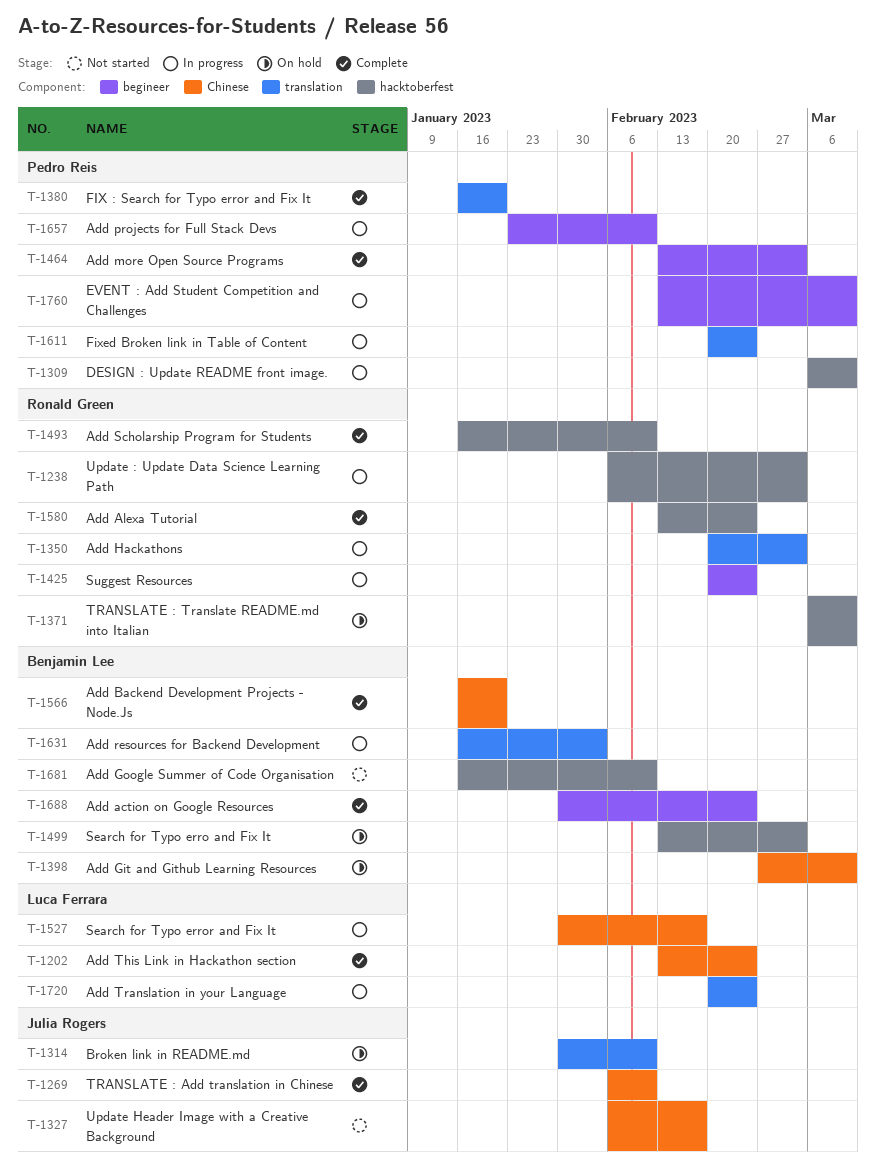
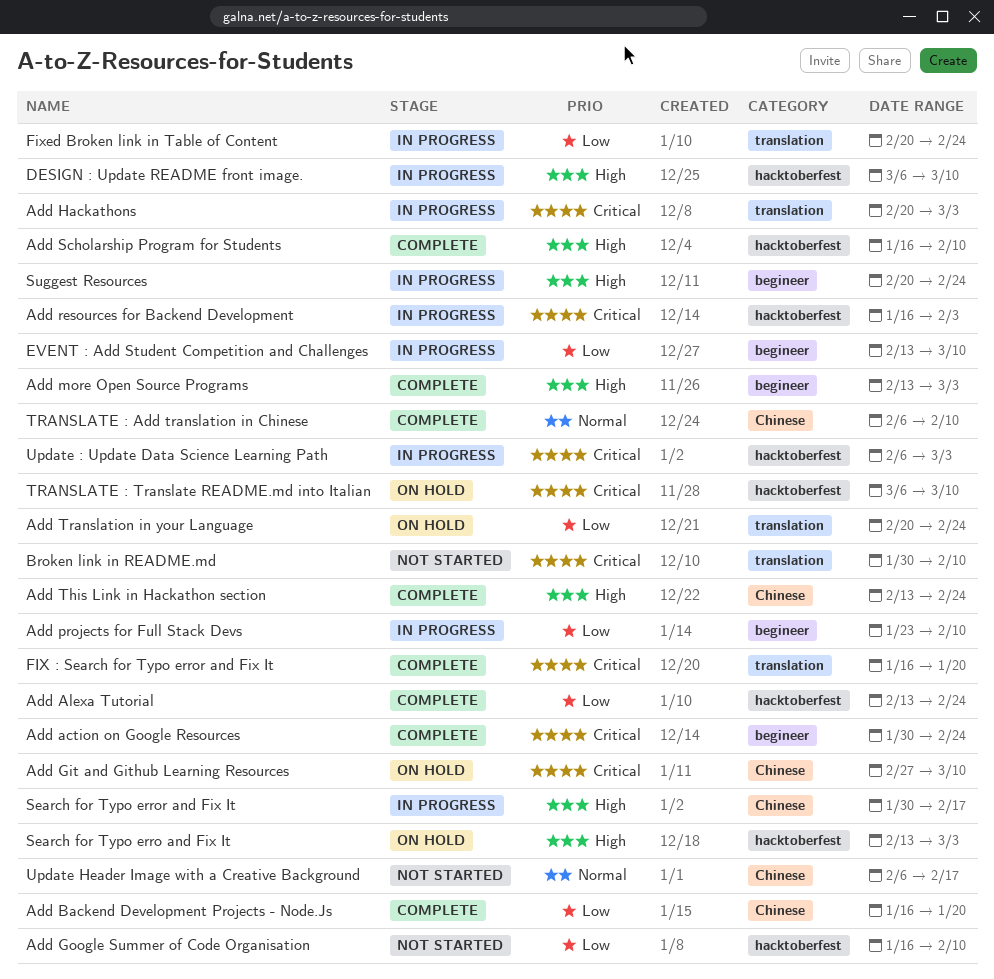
Add resources for Backend Development, label: translation -> hacktoberfest
Add Translation in your Language, status: In progress -> On hold
Broken link in README.md, status: On hold -> Not started

